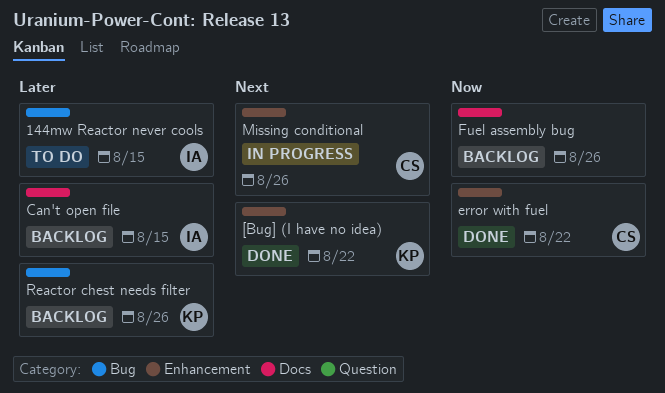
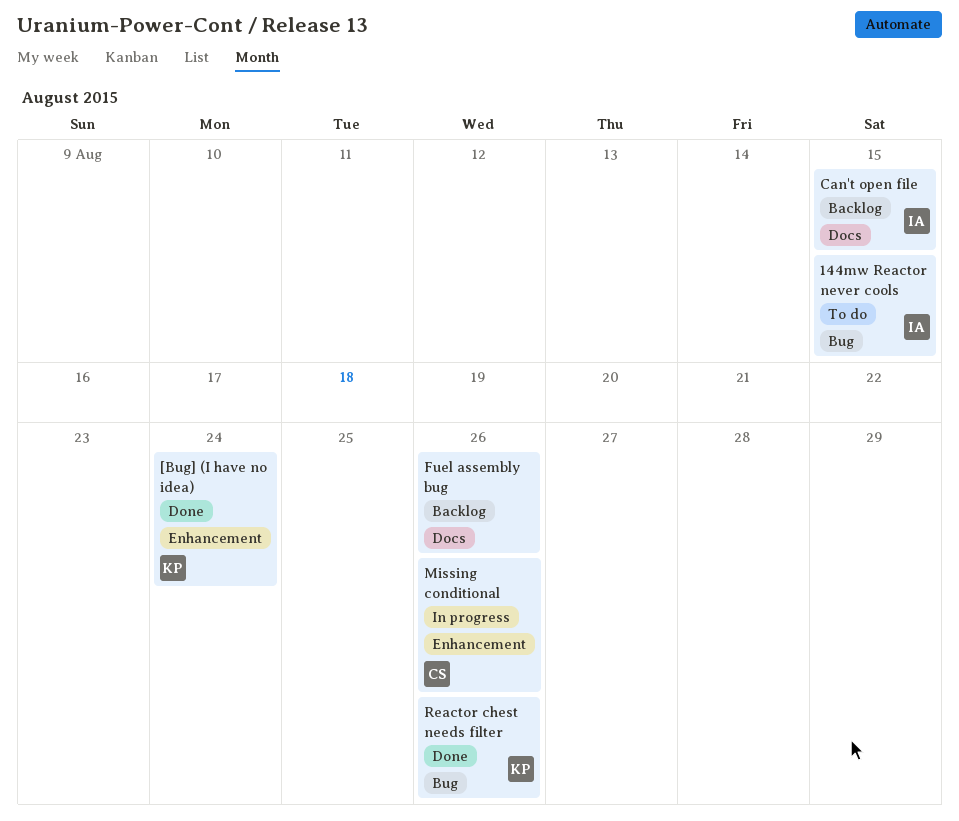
[Bug] (I have no idea), due: Aug 22 -> Aug 24
error with fuel: present -> none
Reactor chest needs filter, status: Backlog -> Done

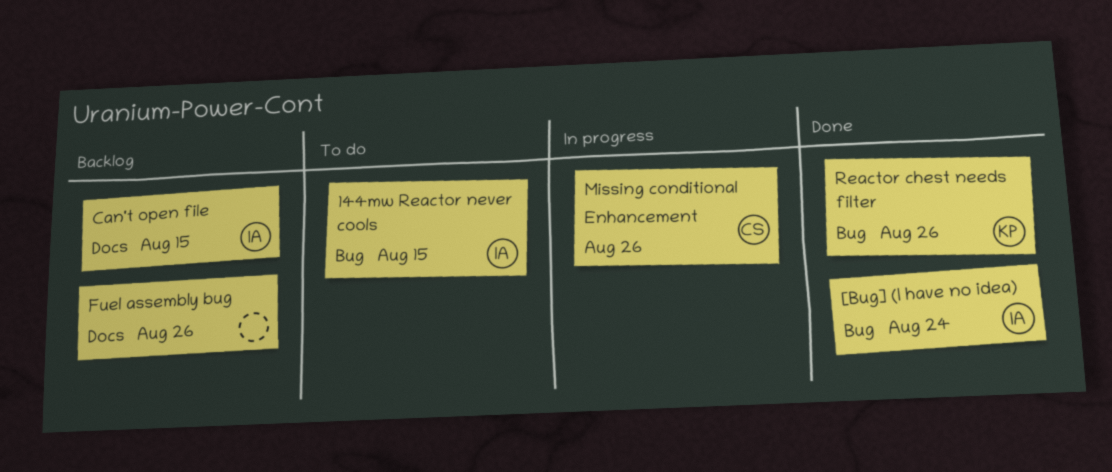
[Bug] (I have no idea), owner: KP -> IA
[Bug] (I have no idea), label: Enhancement -> Bug

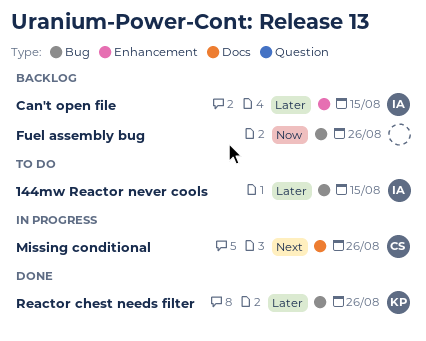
[Bug] (I have no idea): present -> none
Can't open file, label: Docs -> Enhancement
Fuel assembly bug, label: Docs -> Bug
Missing conditional, label: Enhancement -> Docs

